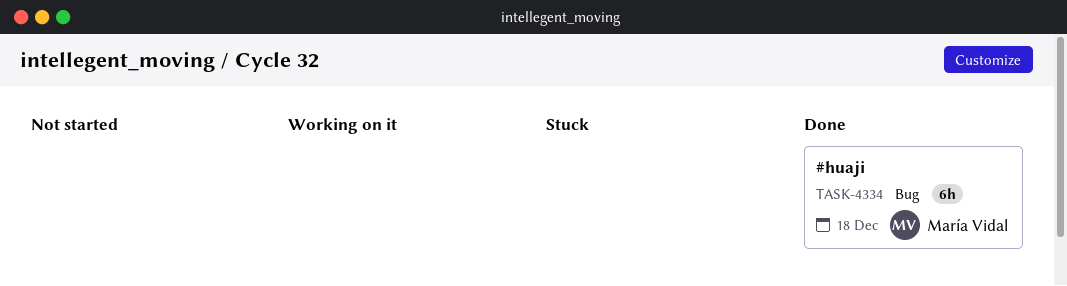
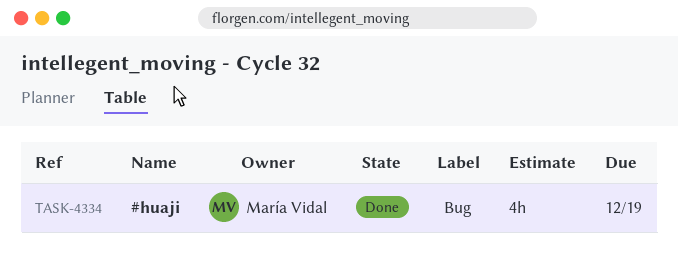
TASK-4334, estimate: 6h -> 4h
TASK-4334, due: Dec 18 -> Dec 19

